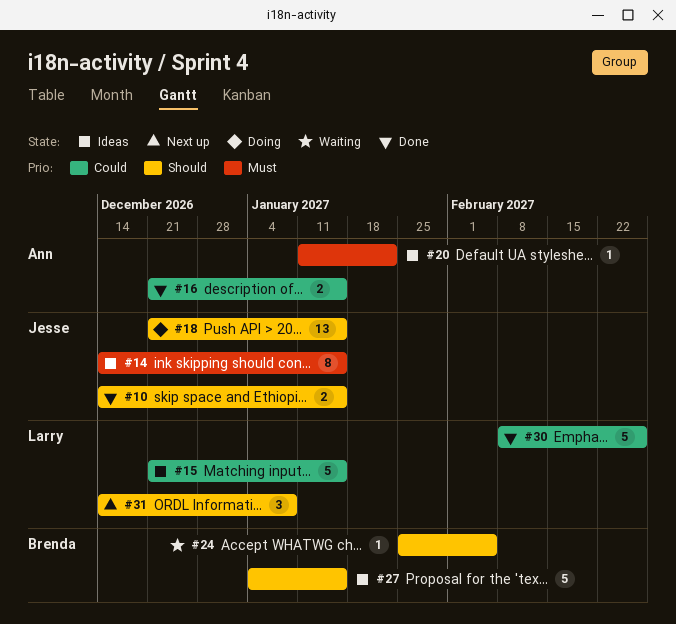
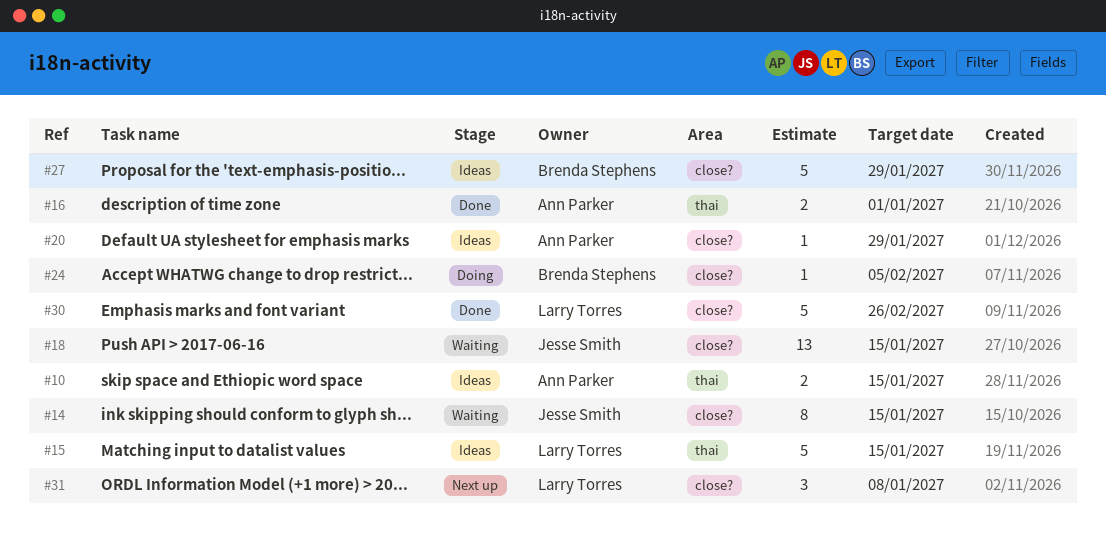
#10, status: Done -> Ideas
#10, owner: Jesse Smith -> Ann Parker
#14, status: Ideas -> Waiting
#16, due: Jan 15 -> Jan 1
#18, status: Doing -> Waiting
#20, due: Jan 22 -> Jan 29
#24, status: Waiting -> Doing
#27, due: Jan 15 -> Jan 29

